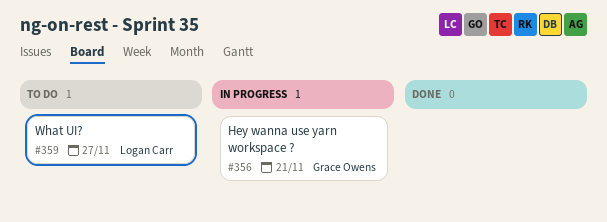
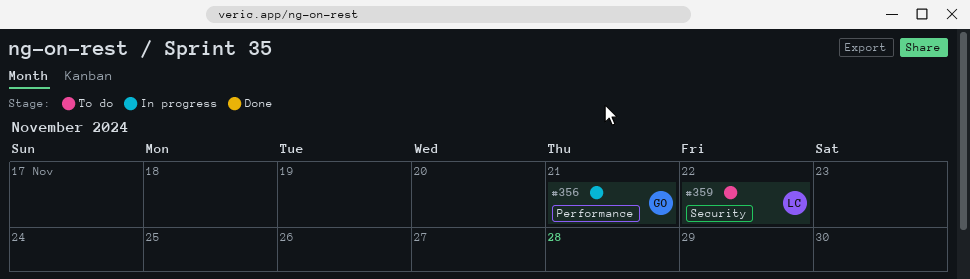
#359, due: Nov 27 -> Nov 22

